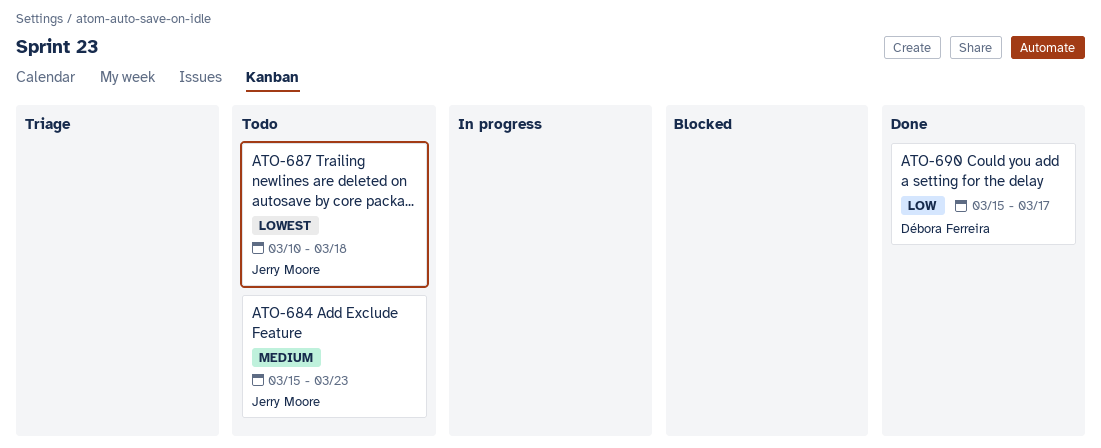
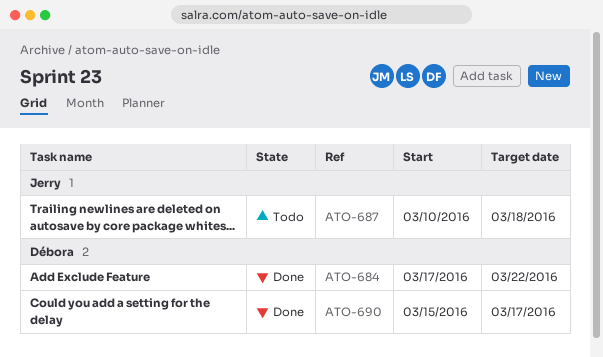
ATO-684, status: Todo -> Done
ATO-684, owner: Jerry Moore -> Débora Ferreira
ATO-684, start: Mar 15 -> Mar 17
ATO-684, due: Mar 23 -> Mar 22

